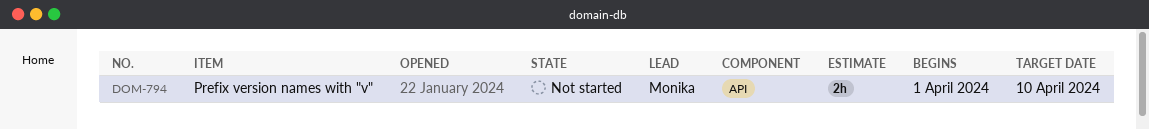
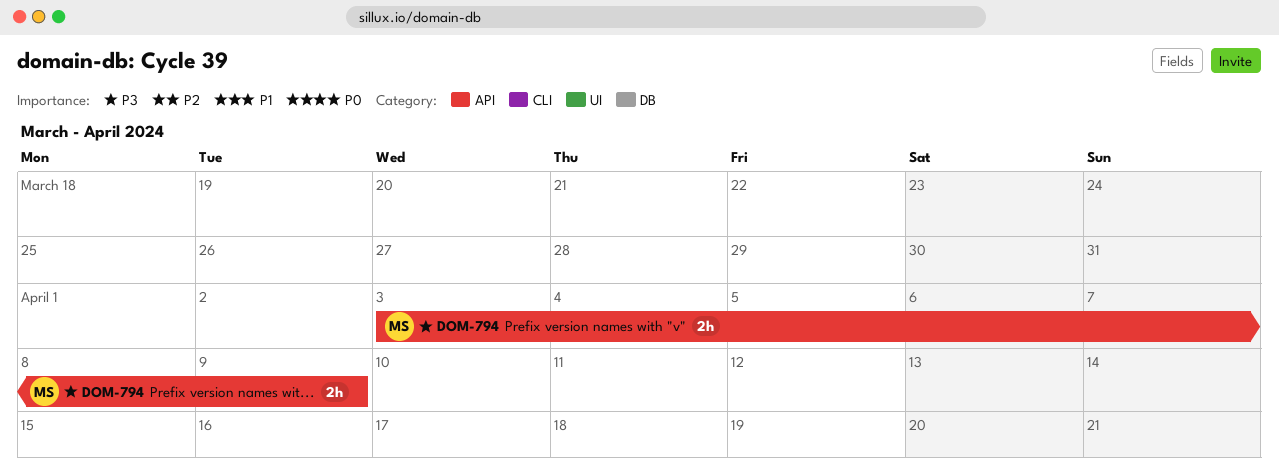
DOM-794, start: Apr 1 -> Apr 3
DOM-794, due: Apr 10 -> Apr 9

